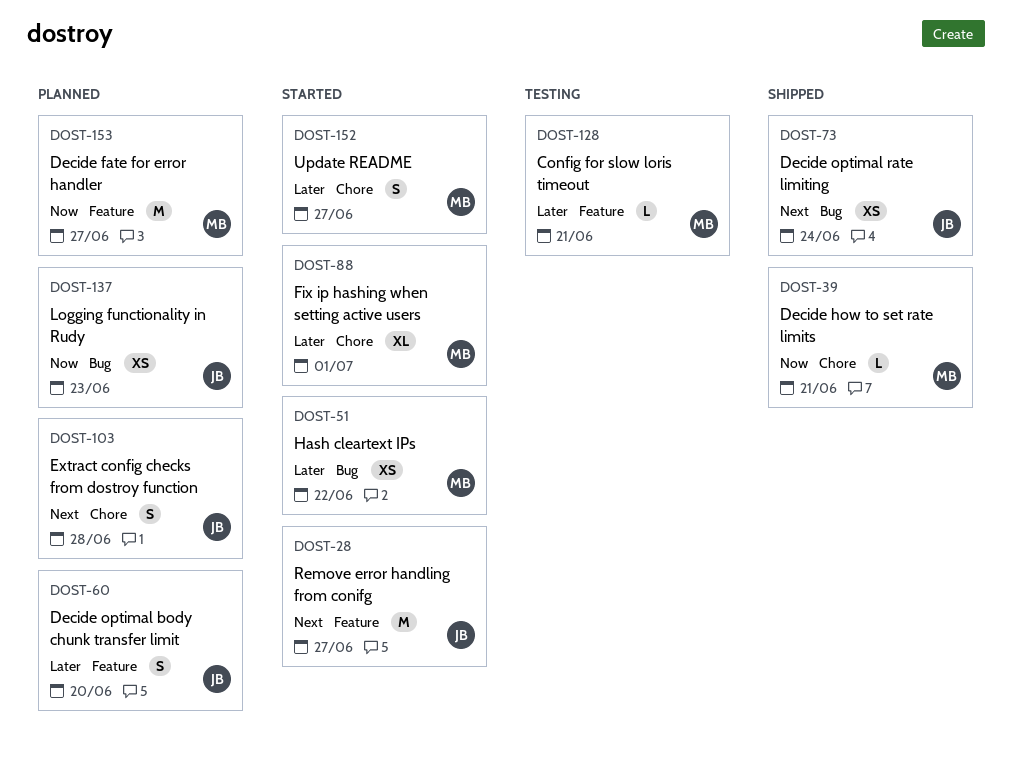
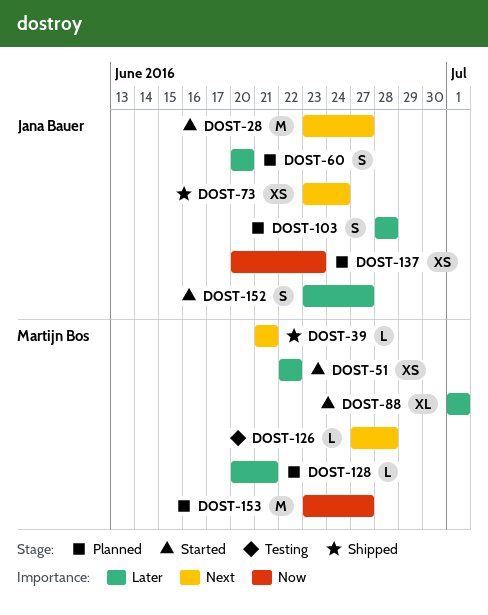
DOST-39, priority: Now -> Next
DOST-103, priority: Next -> Later
DOST-126: none -> present
DOST-128, status: Testing -> Planned
DOST-152, owner: Martijn Bos -> Jana Bauer

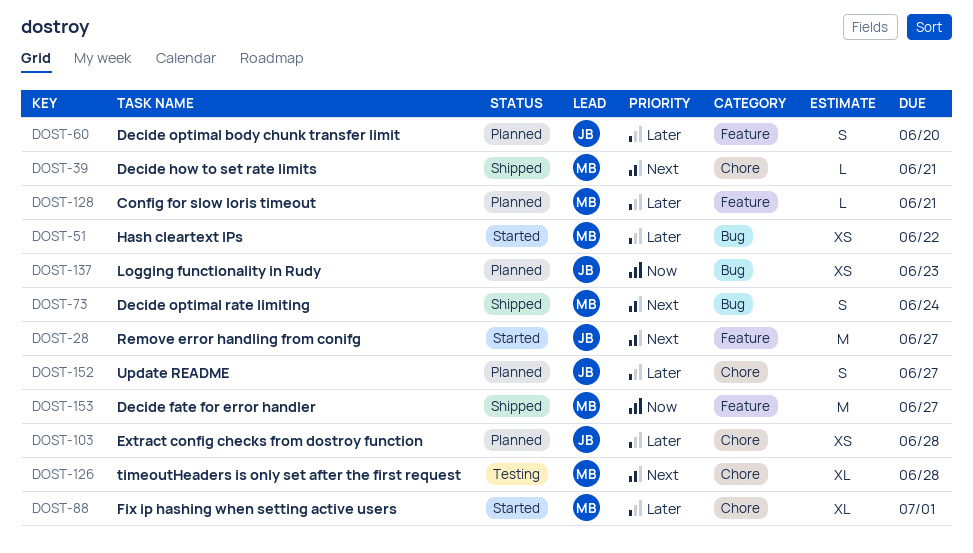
DOST-73, owner: Jana Bauer -> Martijn Bos
DOST-73, estimate: XS -> S
DOST-103, estimate: S -> XS
DOST-126, estimate: L -> XL
DOST-152, status: Started -> Planned
DOST-153, status: Planned -> Shipped

